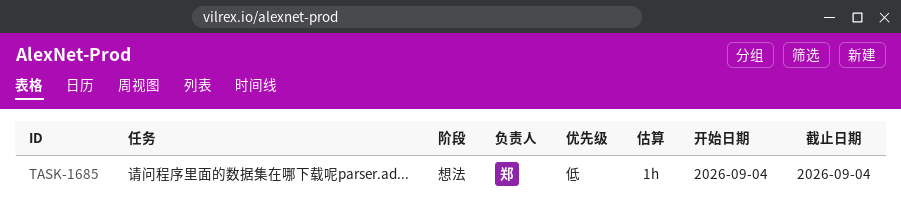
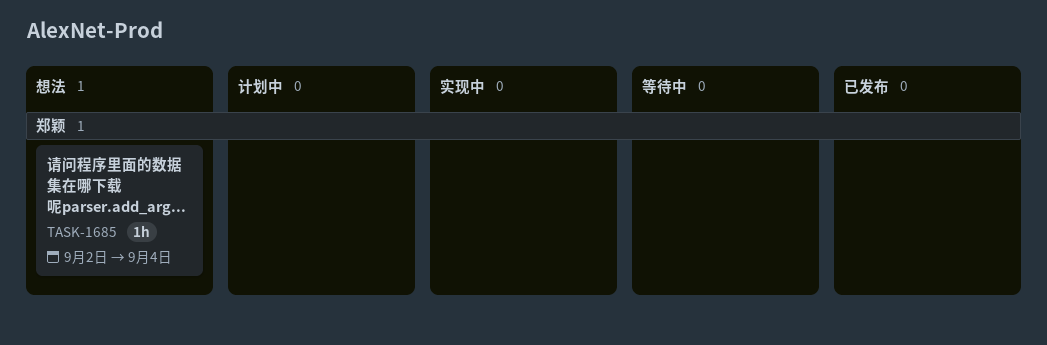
TASK-1685, start: Sep 4 -> Sep 2

